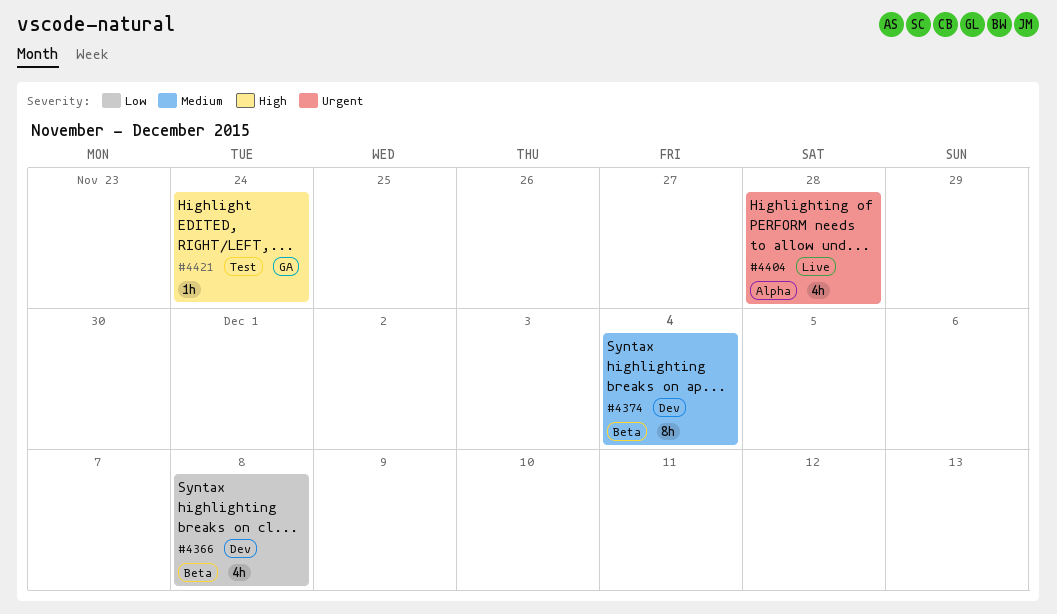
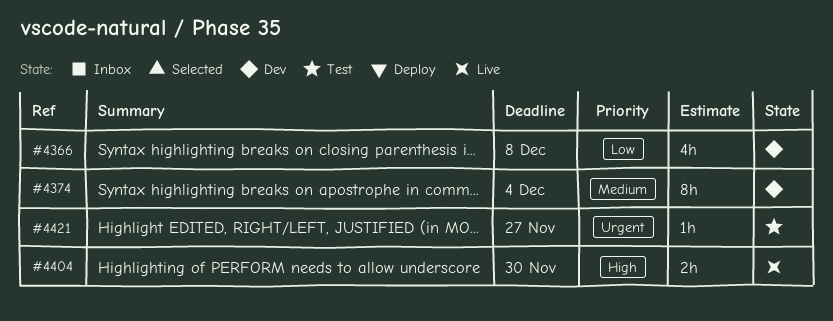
#4404, priority: Urgent -> High
#4404, estimate: 4h -> 2h
#4404, due: Nov 28 -> Nov 30
#4421, priority: High -> Urgent
#4421, due: Nov 24 -> Nov 27

